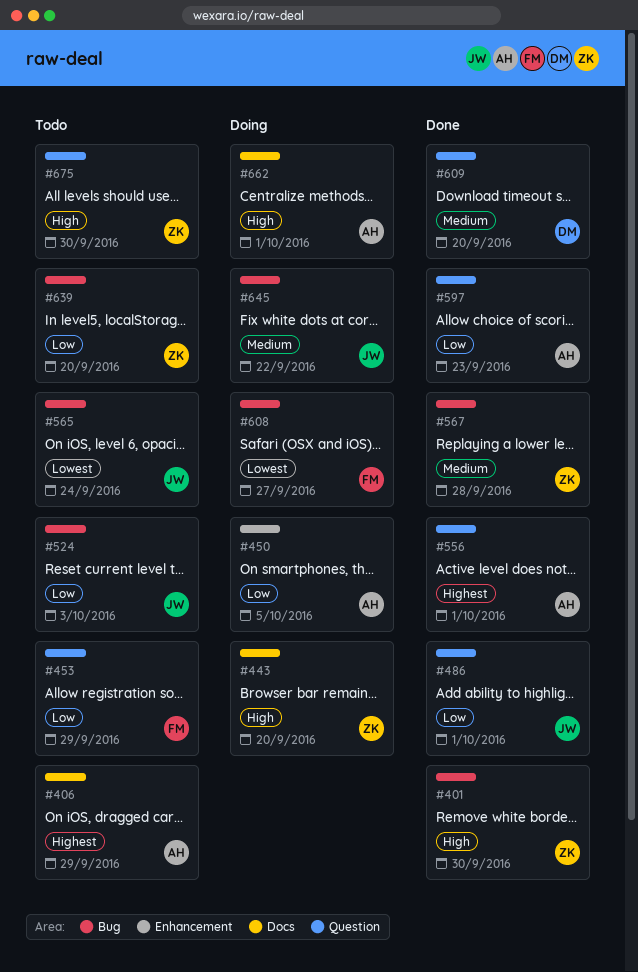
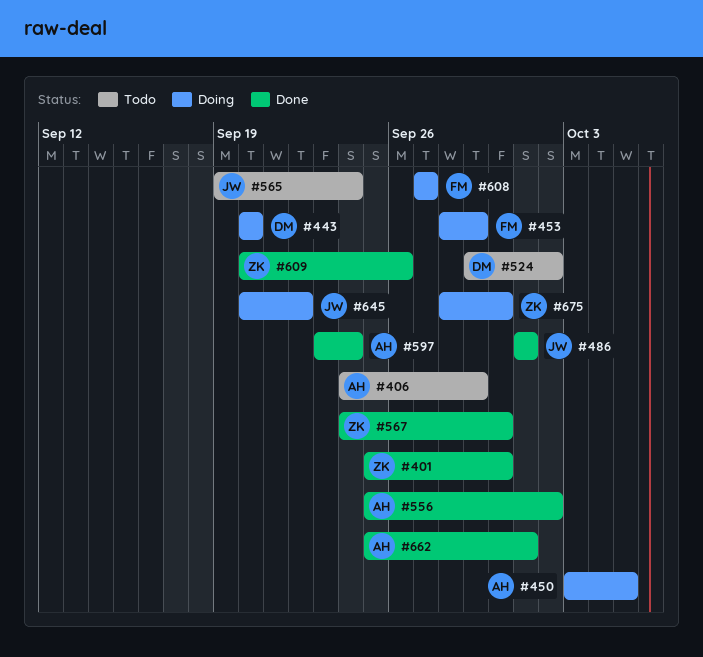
#443, owner: ZK -> DM
#453, status: Todo -> Doing
#524, owner: JW -> DM
#524, due: Oct 3 -> Oct 2
#556, due: Oct 1 -> Oct 2
#567, due: Sep 28 -> Sep 30
#597, due: Sep 23 -> Sep 24
#609, owner: DM -> ZK
#609, due: Sep 20 -> Sep 26
#639: present -> none
#662, status: Doing -> Done
#675, status: Todo -> Doing

